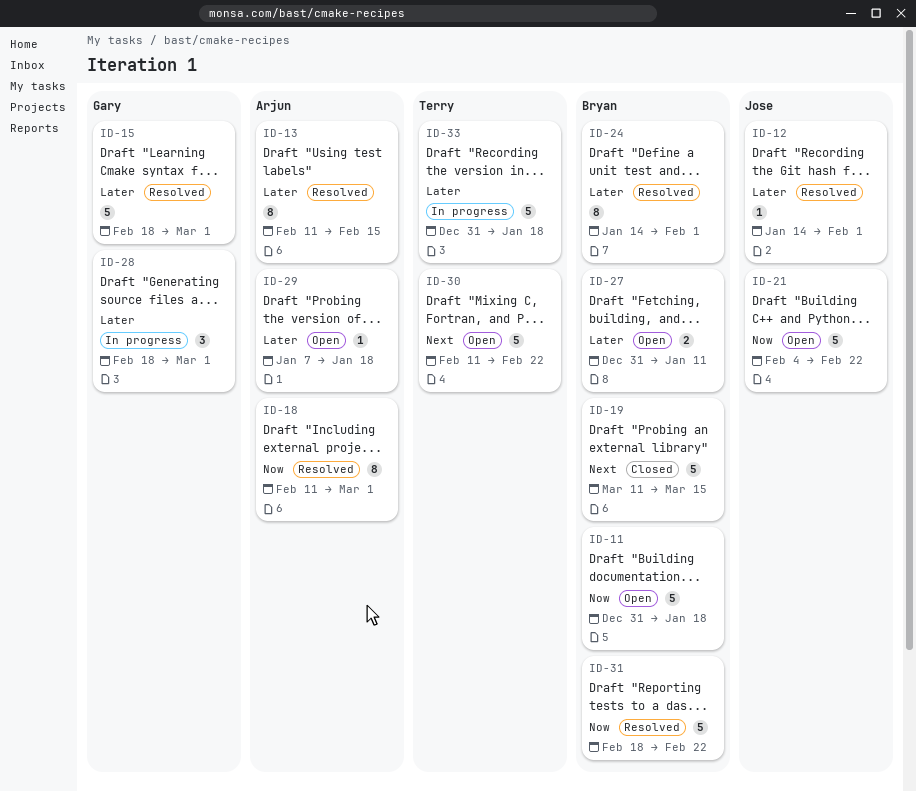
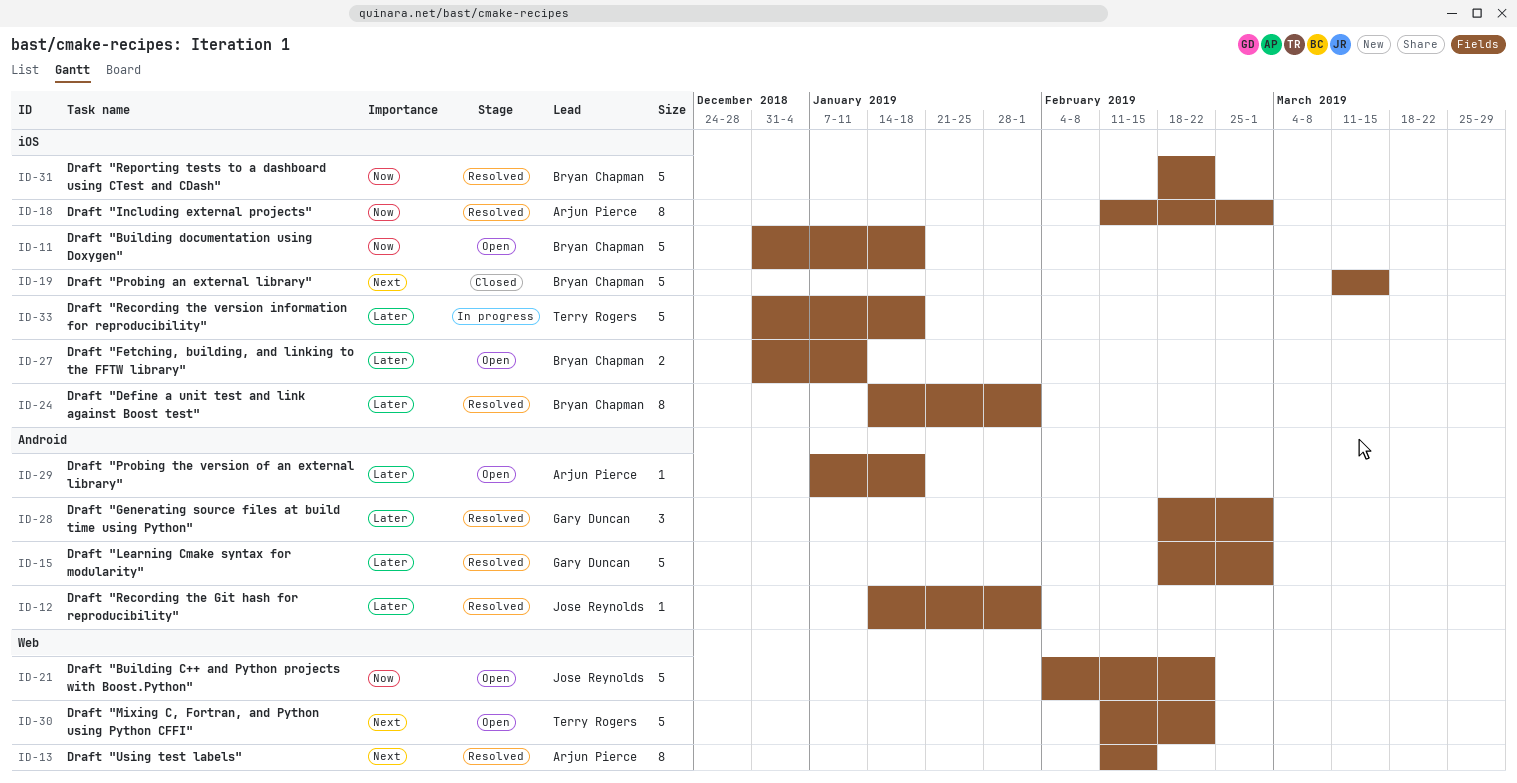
ID-13, priority: Later -> Next
ID-28, status: In progress -> Resolved

